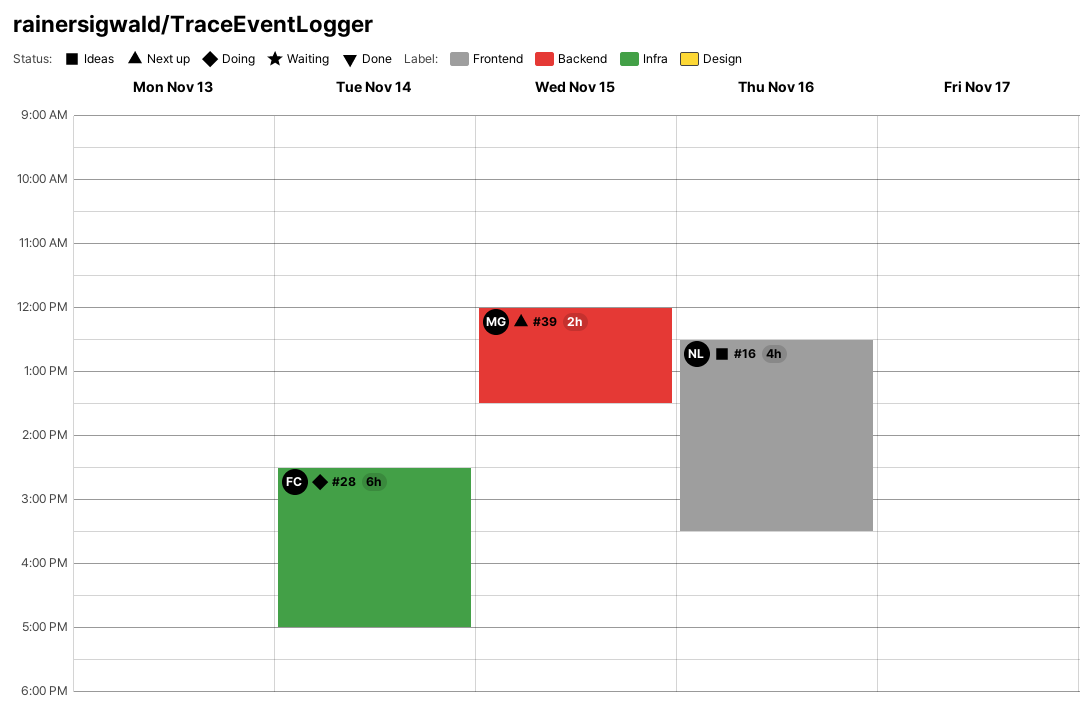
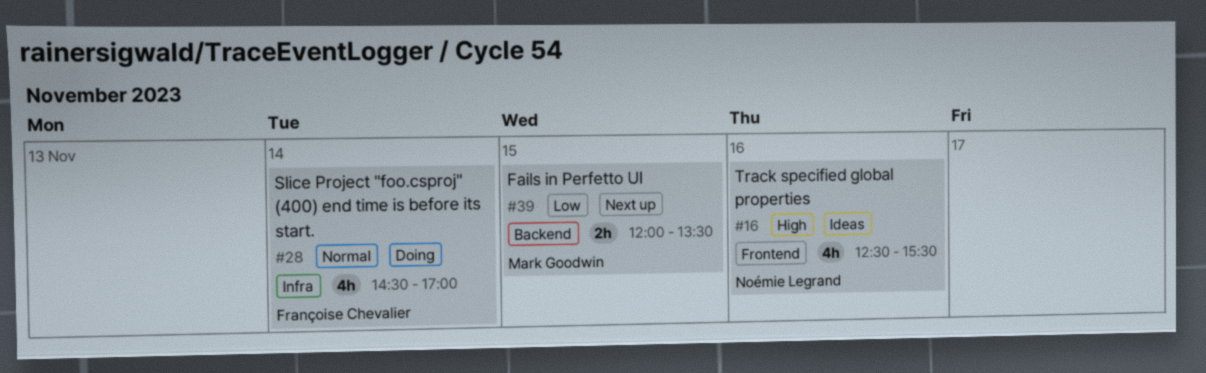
#28, estimate: 6h -> 4h

